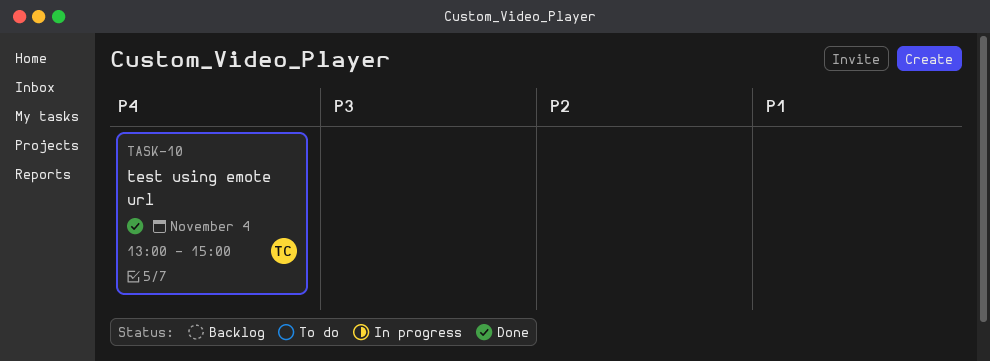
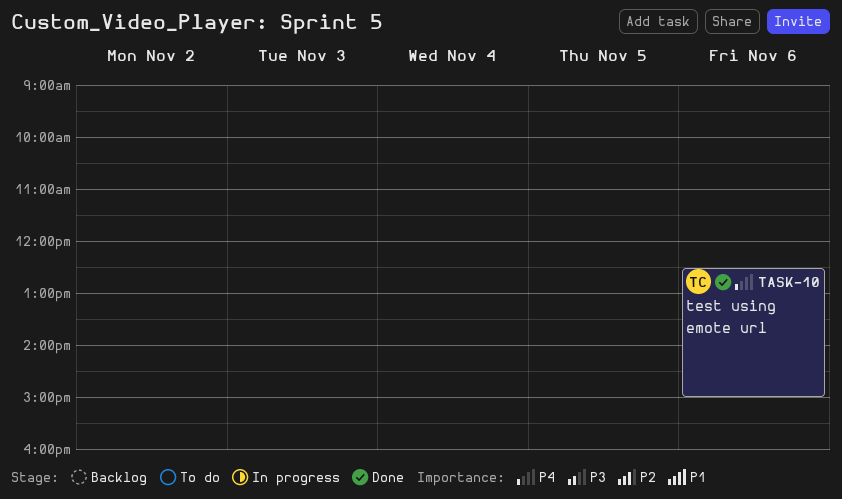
TASK-10, day: Nov 4 -> Nov 6
TASK-10, begins: 13:00 -> 12:30

